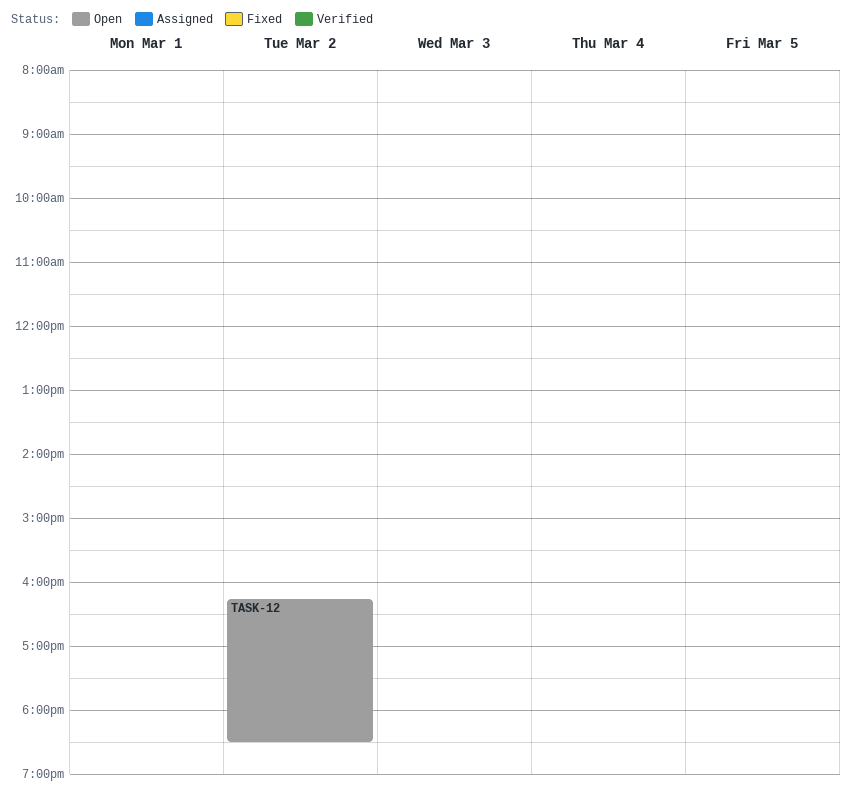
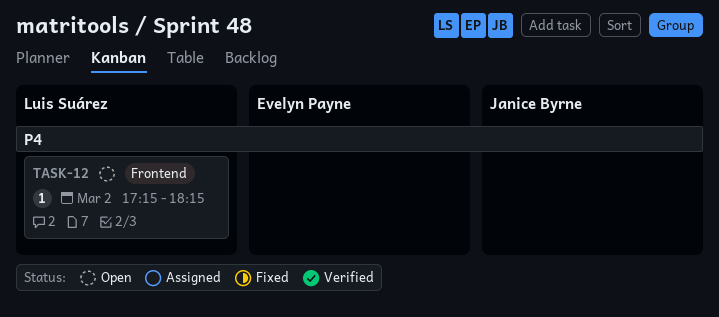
TASK-12, begins: 16:15 -> 17:15
TASK-12, ends: 18:30 -> 18:15

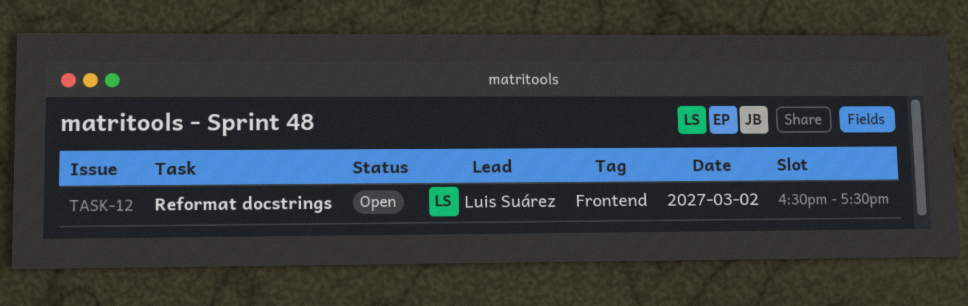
TASK-12, begins: 17:15 -> 16:30
TASK-12, ends: 18:15 -> 17:30

